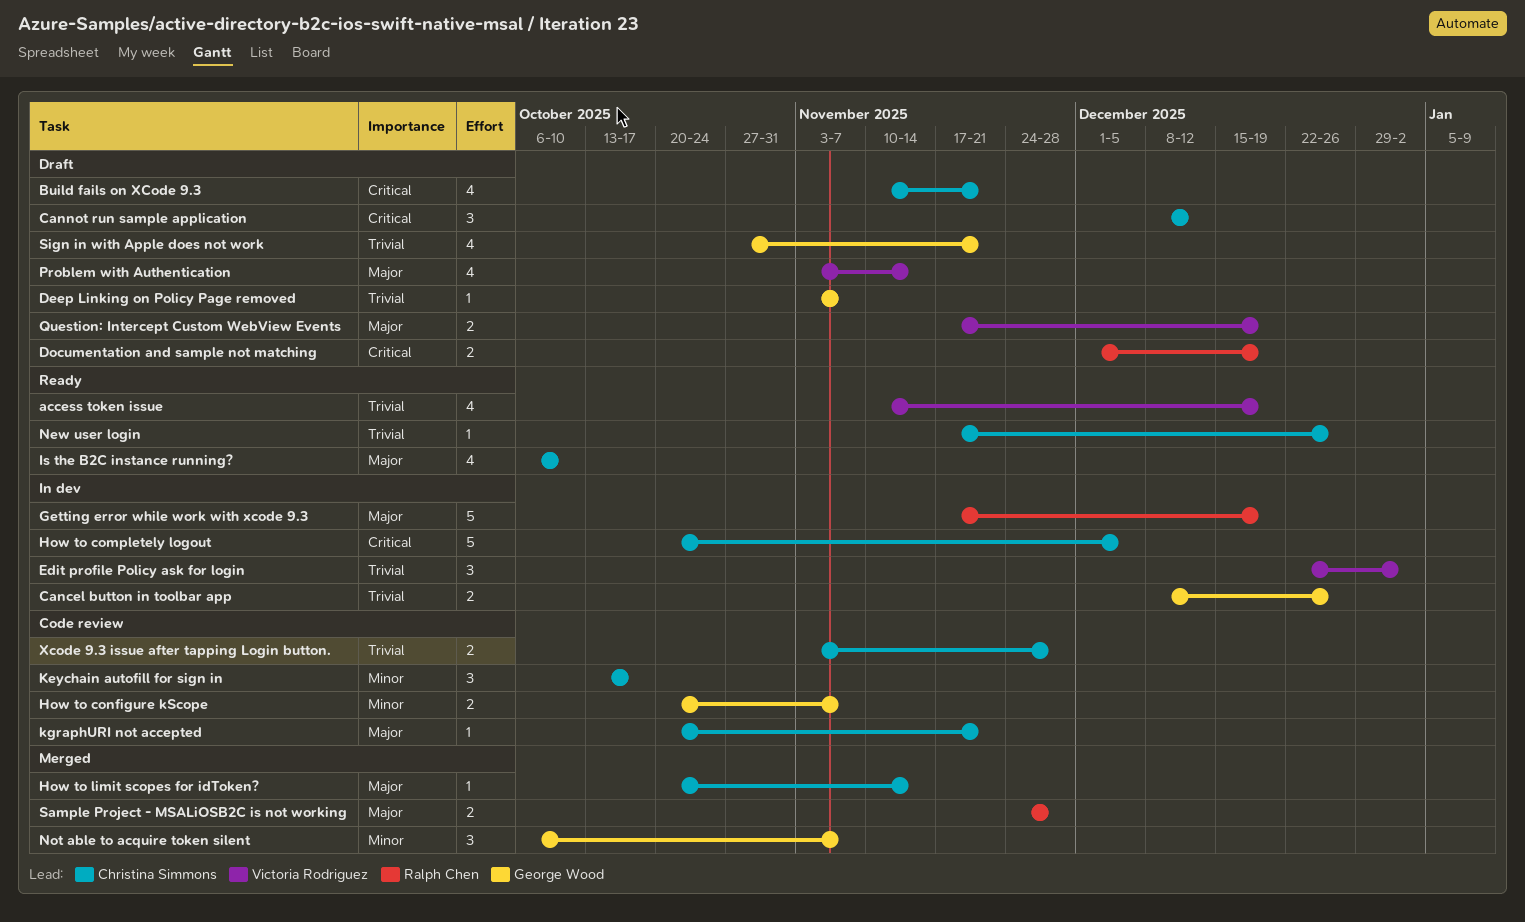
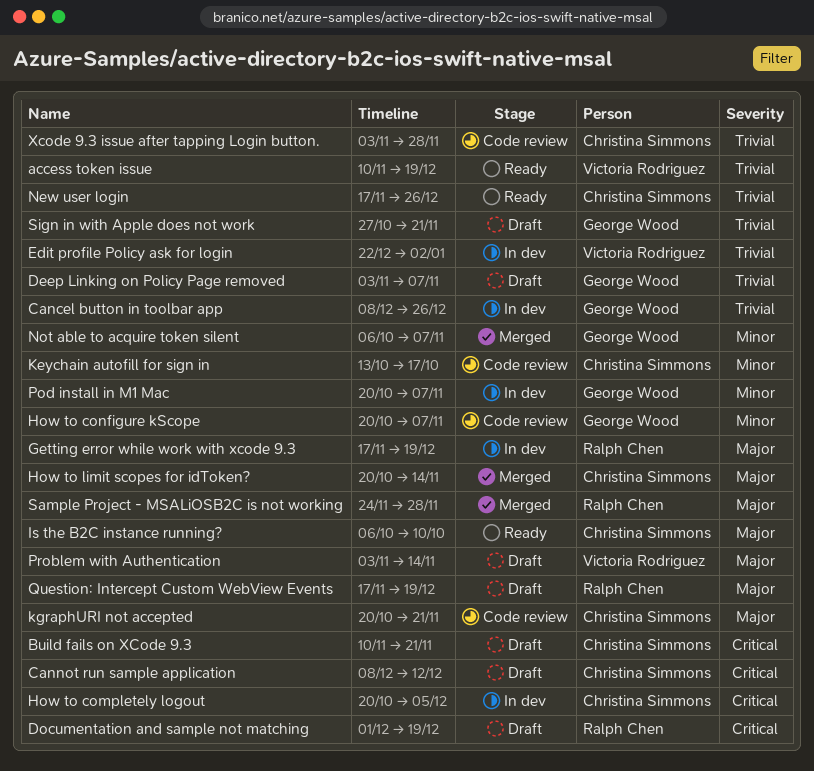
Pod install in M1 Mac: none -> present
Question: Intercept Custom WebView Events, owner: Victoria Rodriguez -> Ralph Chen

